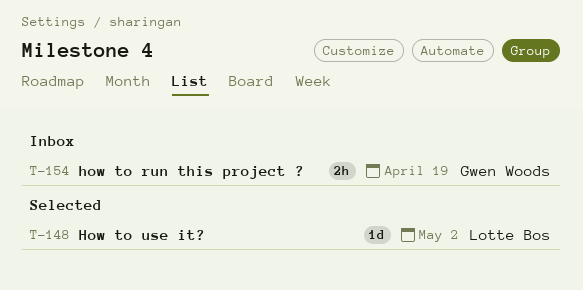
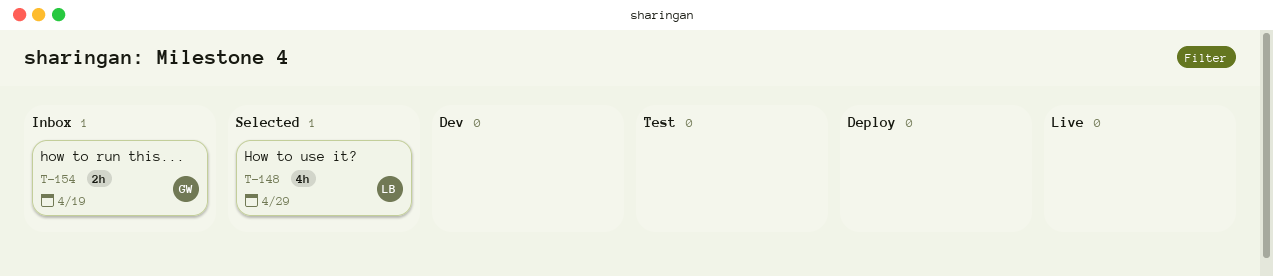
T-148, estimate: 1d -> 4h
T-148, due: May 2 -> Apr 29

